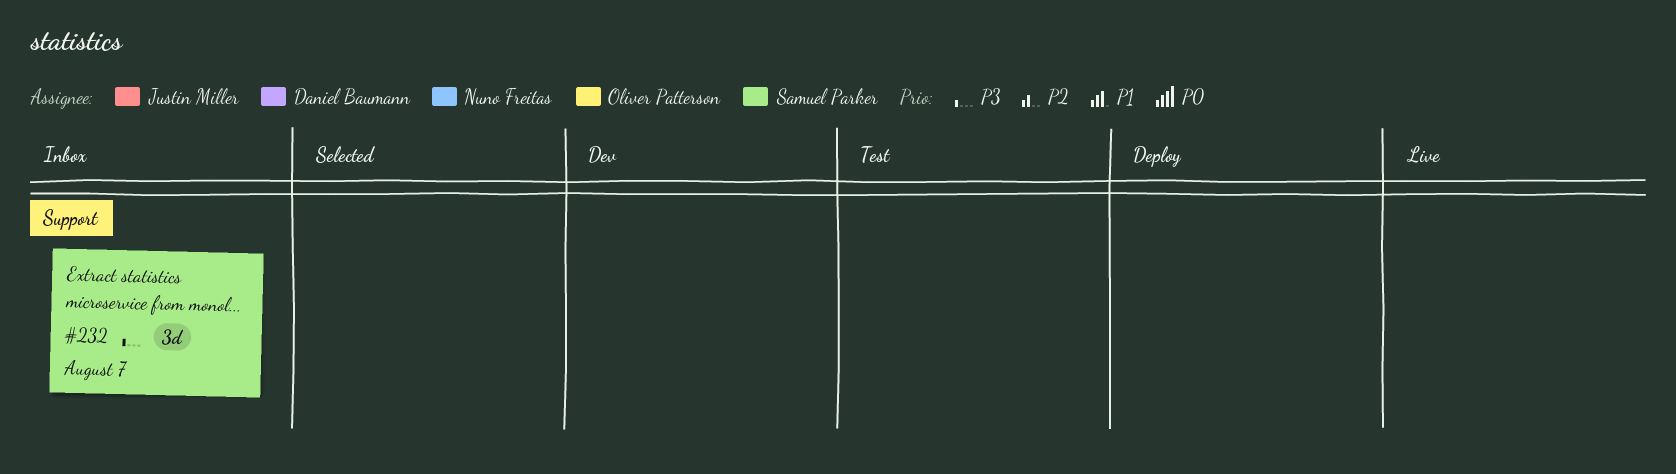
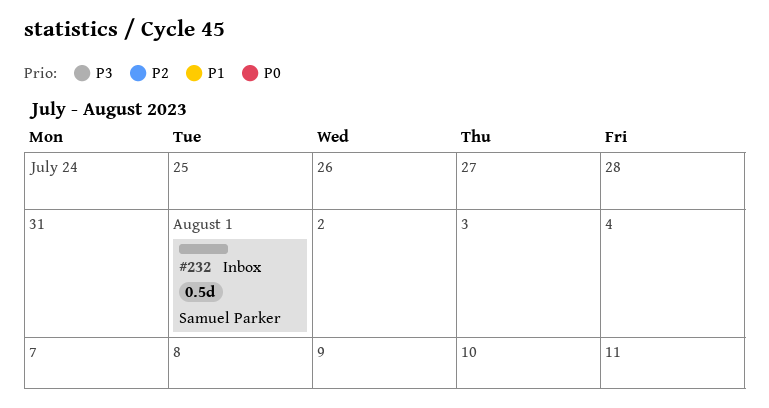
#232, estimate: 3d -> 0.5d
#232, due: Aug 7 -> Aug 1

